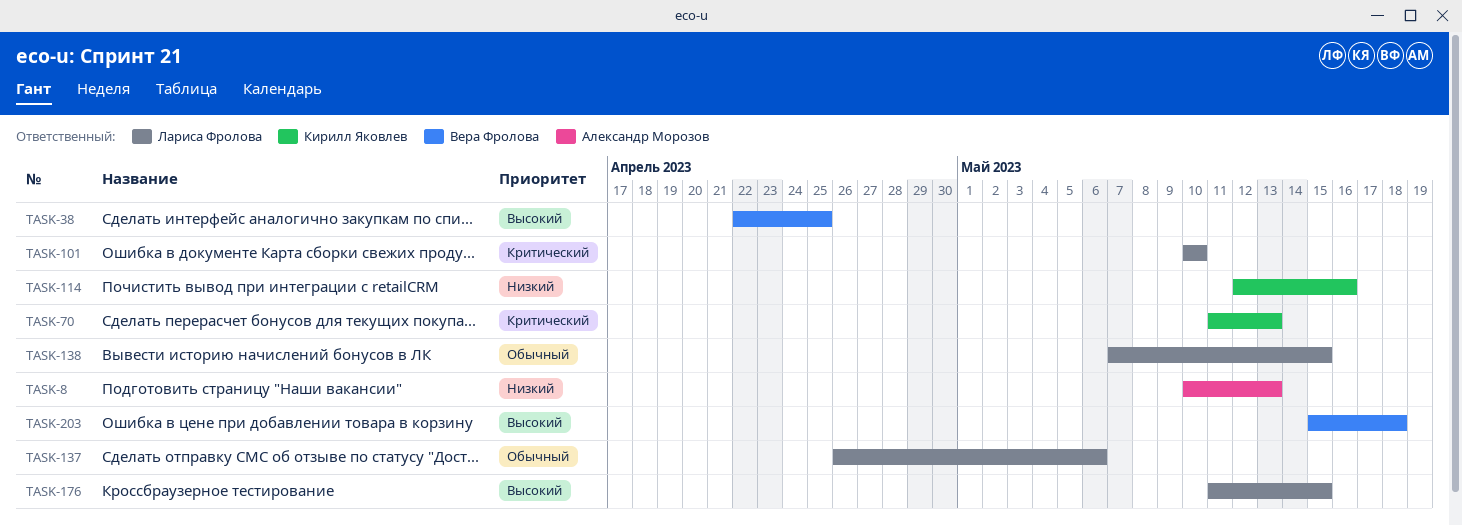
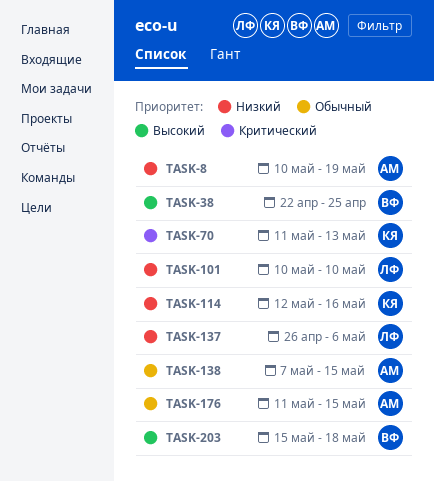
TASK-8, due: May 13 -> May 19
TASK-101, priority: Критический -> Низкий
TASK-137, priority: Обычный -> Низкий
TASK-138, owner: Лариса Фролова -> Александр Морозов
TASK-176, owner: Лариса Фролова -> Александр Морозов
TASK-176, priority: Высокий -> Обычный

